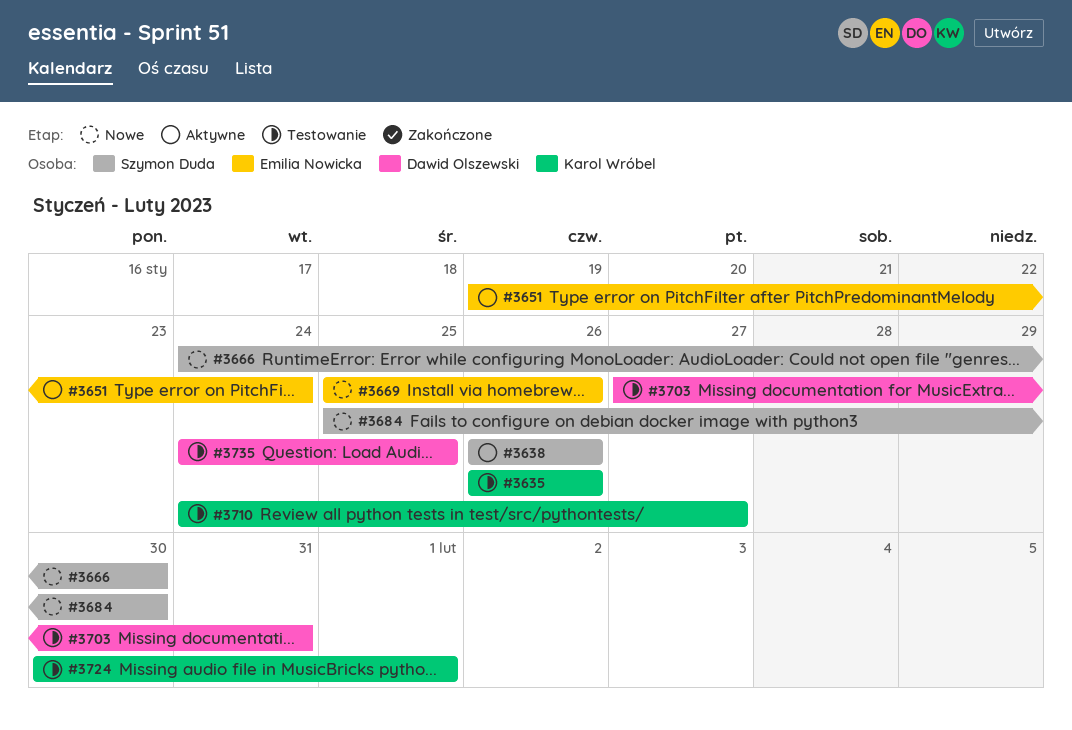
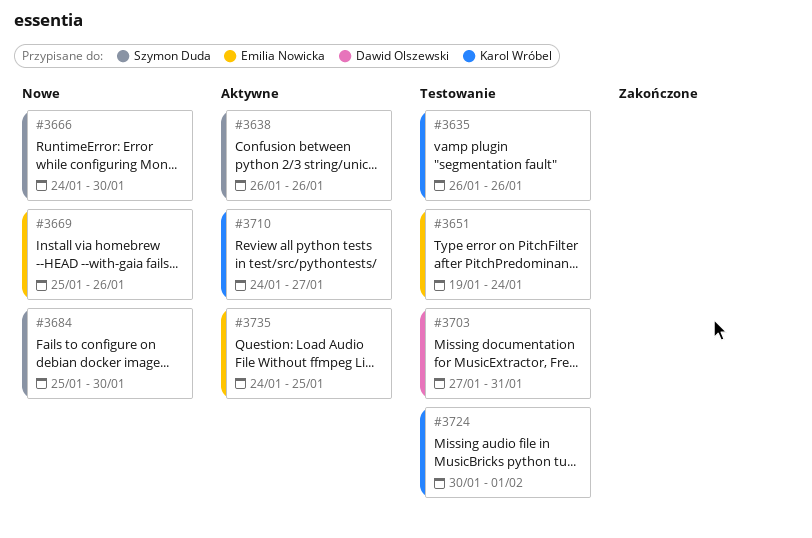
#3651, status: Aktywne -> Testowanie
#3710, status: Testowanie -> Aktywne
#3735, status: Testowanie -> Aktywne
#3735, owner: Dawid Olszewski -> Emilia Nowicka

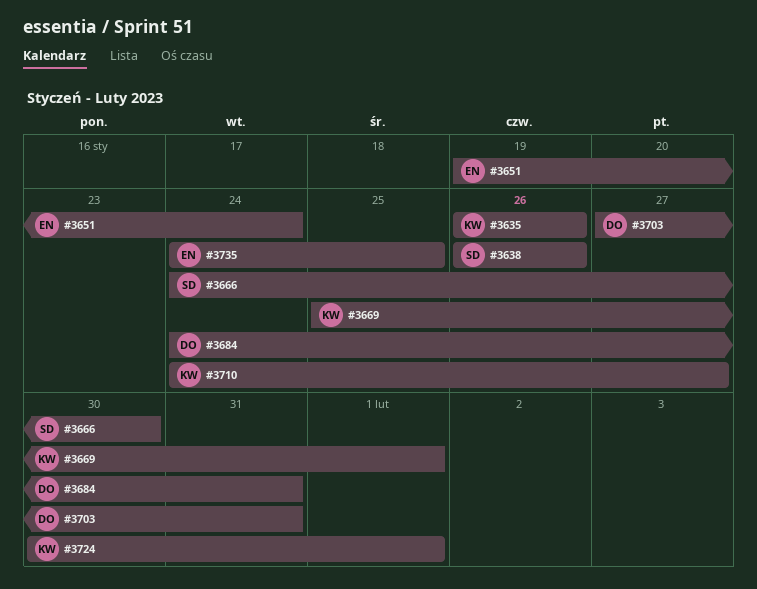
#3669, owner: Emilia Nowicka -> Karol Wróbel
#3669, due: Jan 26 -> Feb 1
#3684, owner: Szymon Duda -> Dawid Olszewski
#3684, start: Jan 25 -> Jan 24
#3684, due: Jan 30 -> Jan 31

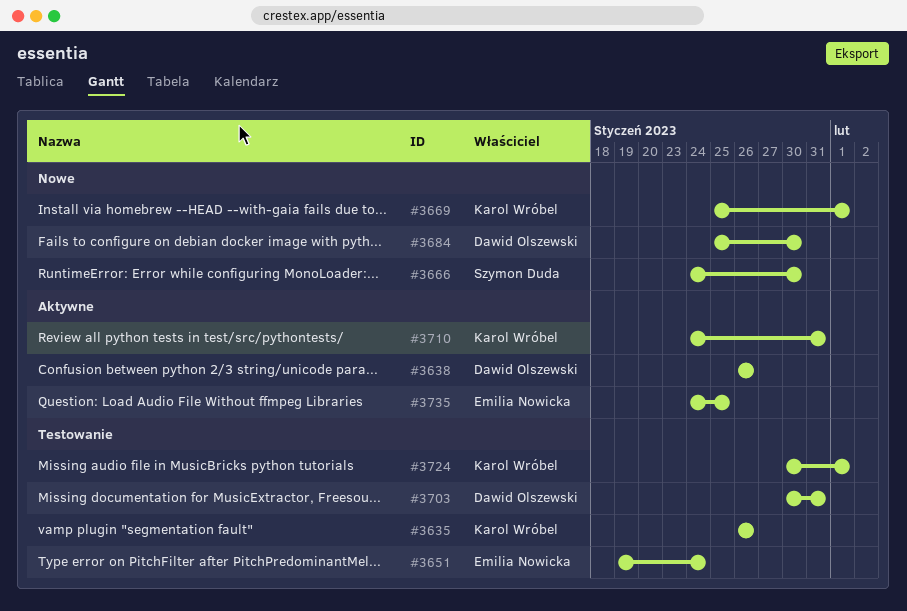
#3638, owner: Szymon Duda -> Dawid Olszewski
#3684, start: Jan 24 -> Jan 25
#3684, due: Jan 31 -> Jan 30
#3703, start: Jan 27 -> Jan 30
#3710, due: Jan 27 -> Jan 31

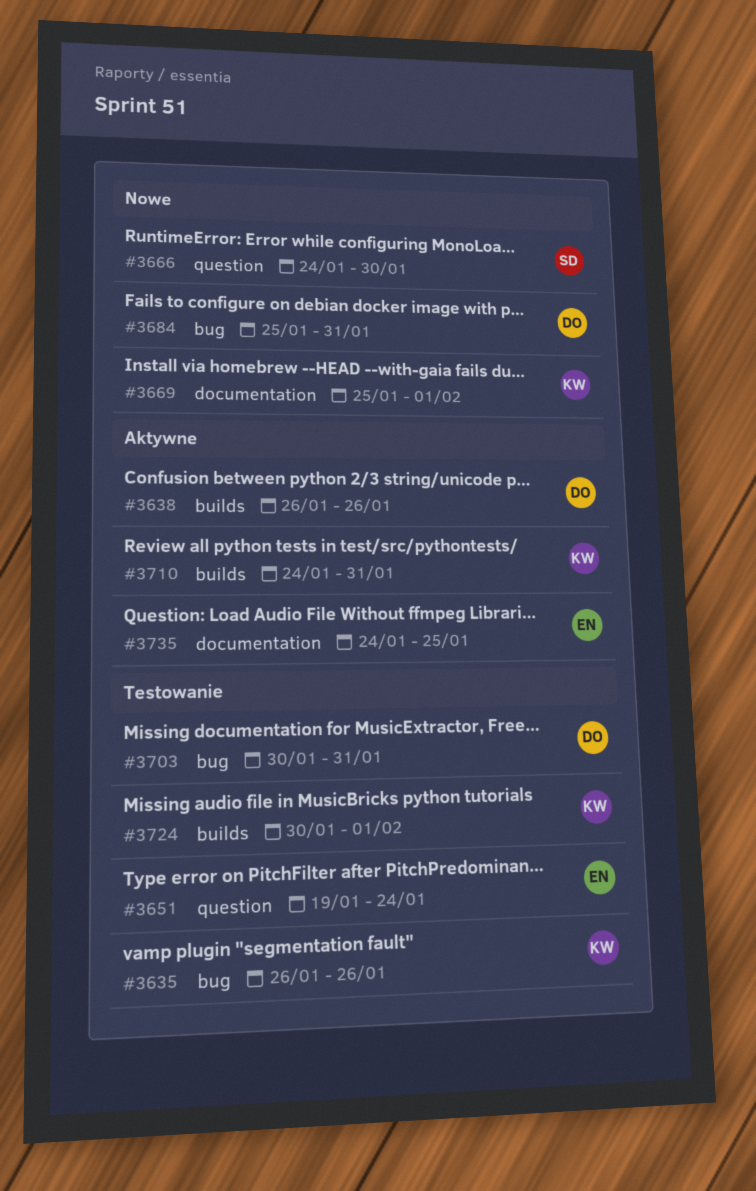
#3684, due: Jan 30 -> Jan 31

